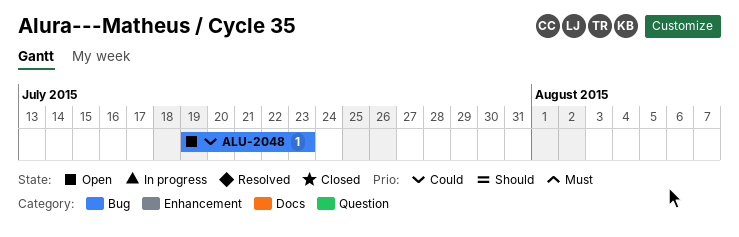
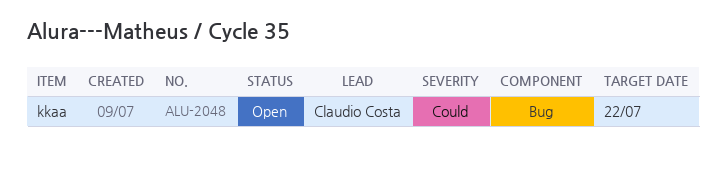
ALU-2048, due: Jul 23 -> Jul 22

